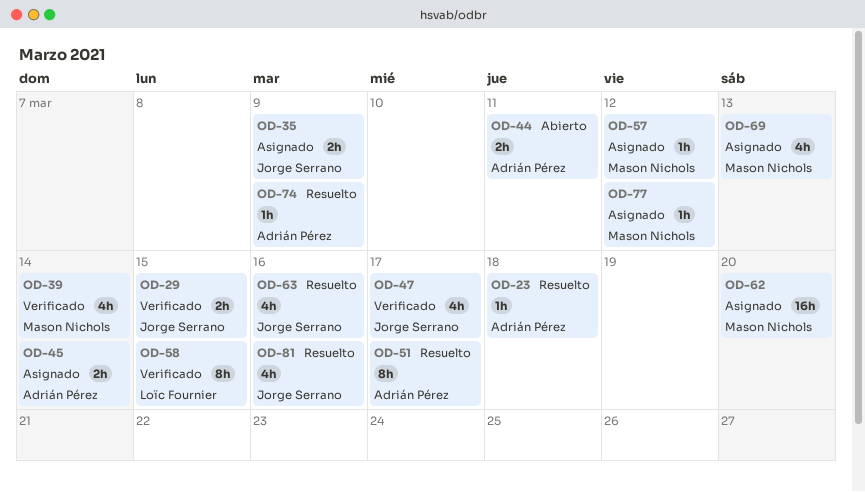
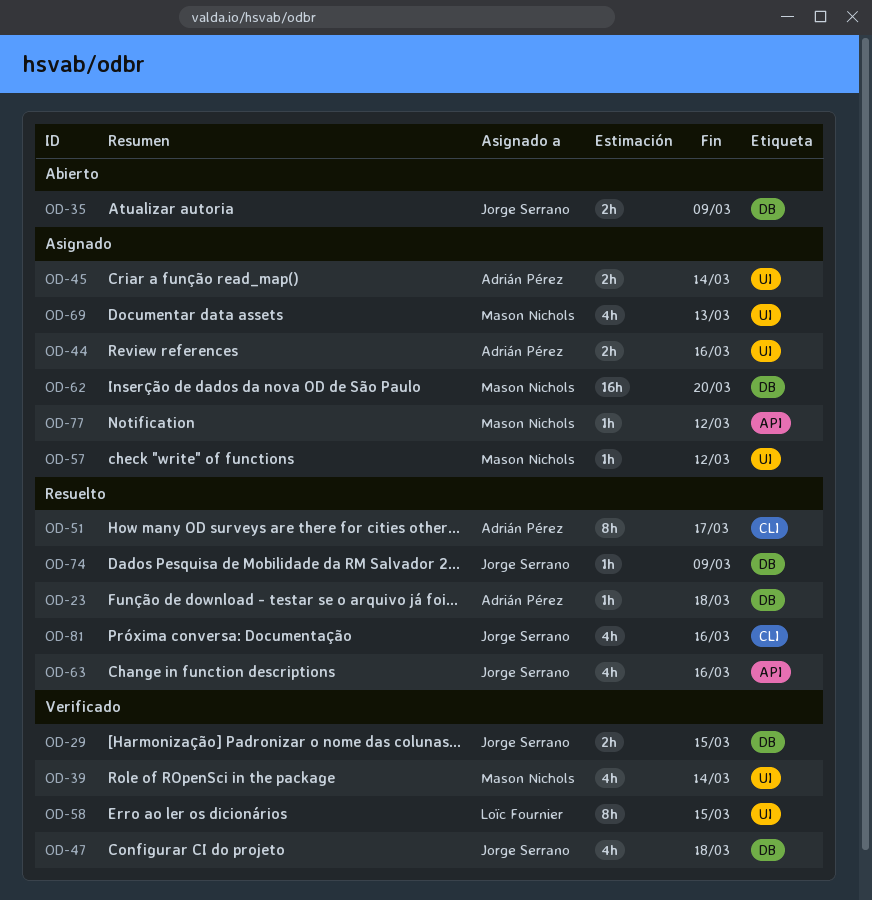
OD-35, status: Asignado -> Abierto
OD-44, status: Abierto -> Asignado
OD-44, due: Mar 11 -> Mar 16
OD-47, due: Mar 17 -> Mar 18
OD-74, owner: Adrián Pérez -> Jorge Serrano

